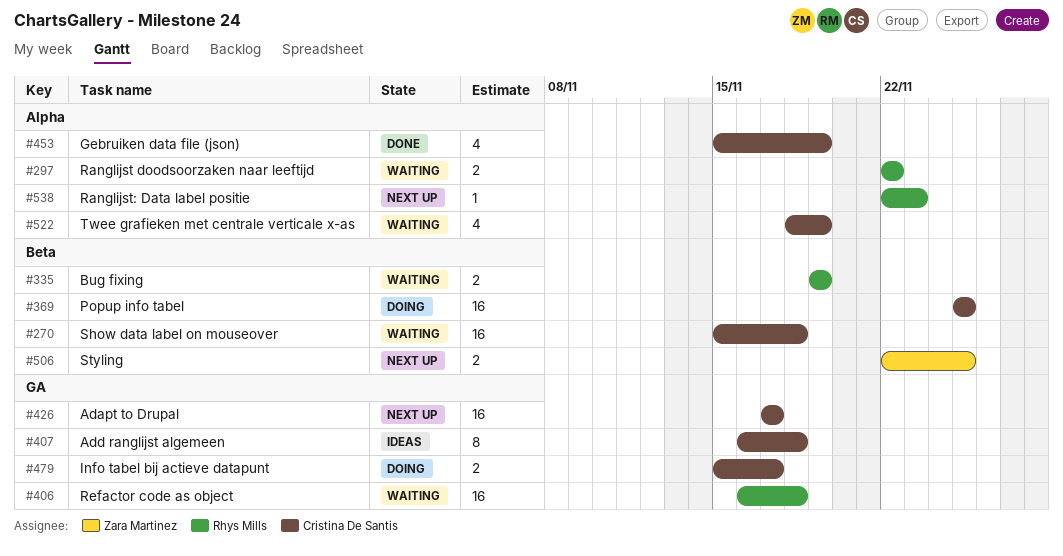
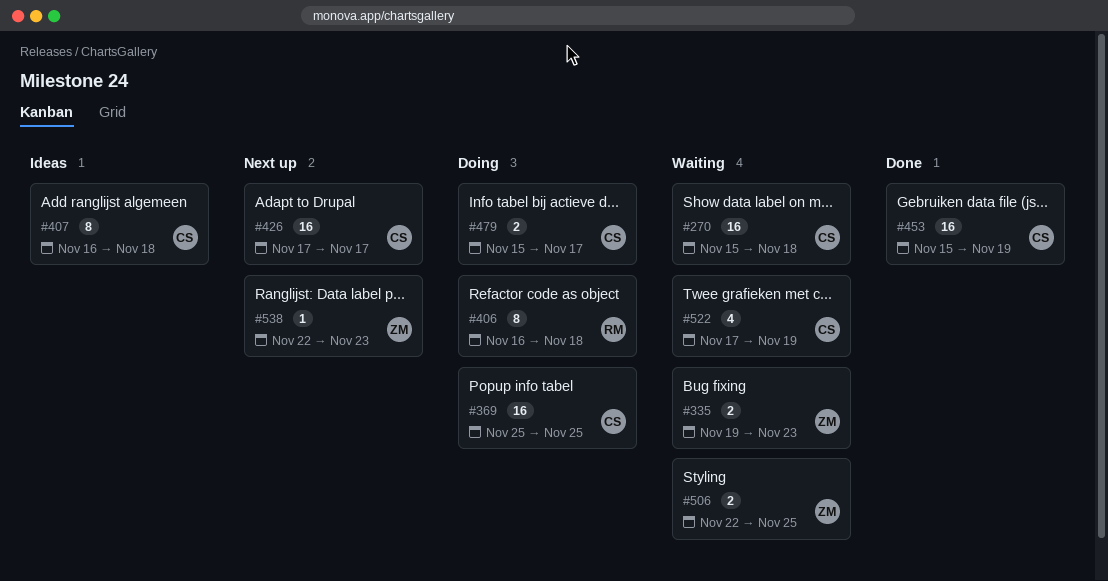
#297: present -> none
#335, owner: Rhys Mills -> Zara Martinez
#335, due: Nov 19 -> Nov 23
#406, status: Waiting -> Doing
#406, estimate: 16 -> 8
#453, estimate: 4 -> 16
#506, status: Next up -> Waiting
#522, start: Nov 18 -> Nov 17
#538, owner: Rhys Mills -> Zara Martinez

